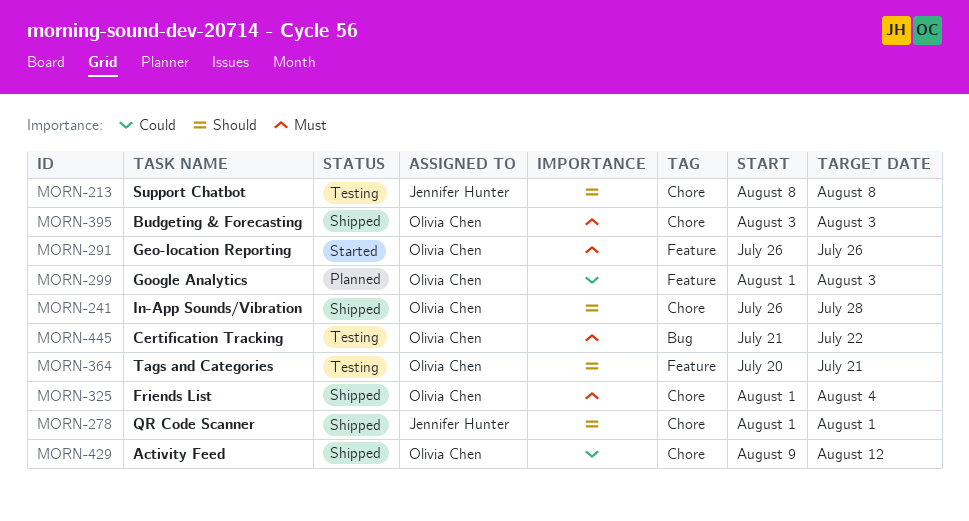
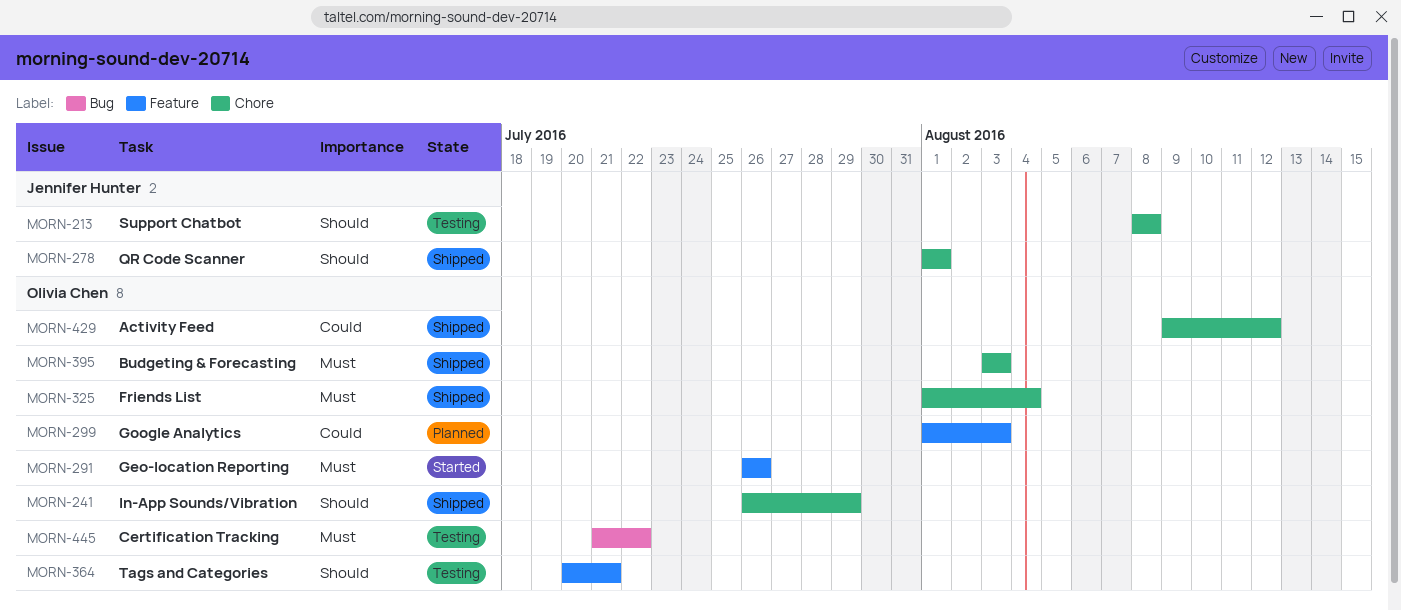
MORN-241, due: Jul 28 -> Jul 29

